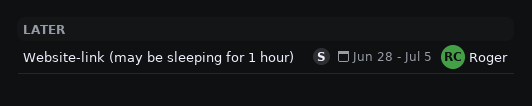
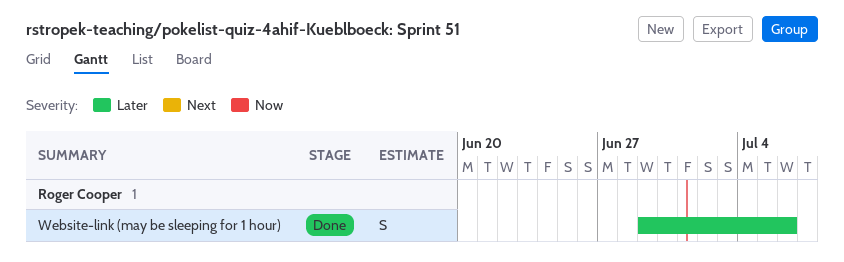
Website-link (may be sleeping for 1 hour), start: Jun 28 -> Jun 29
Website-link (may be sleeping for 1 hour), due: Jul 5 -> Jul 6

